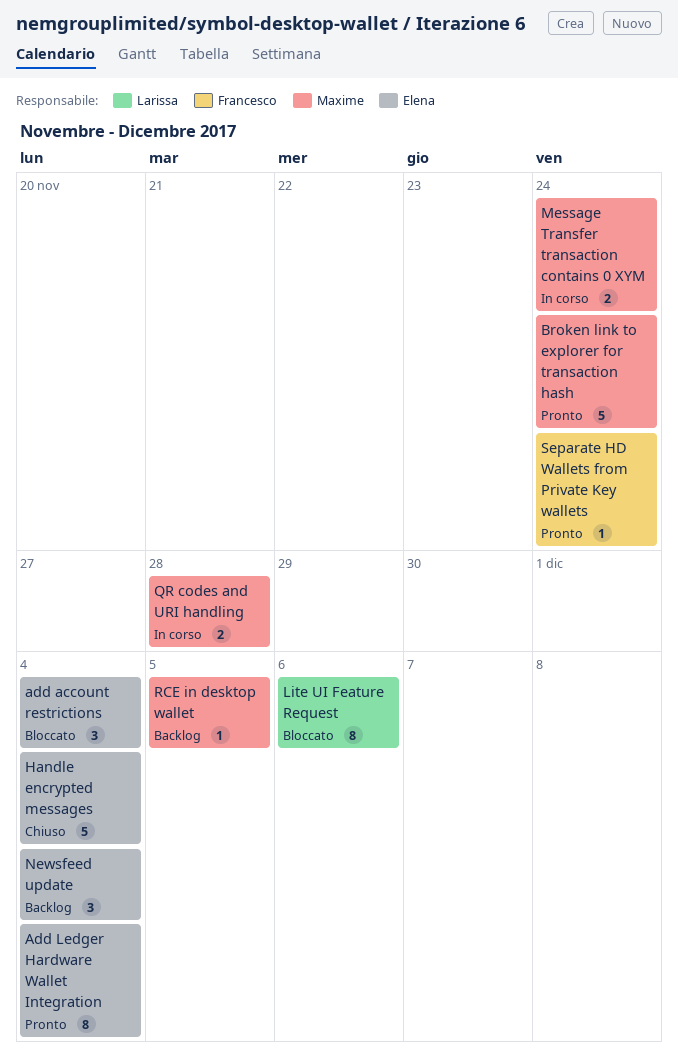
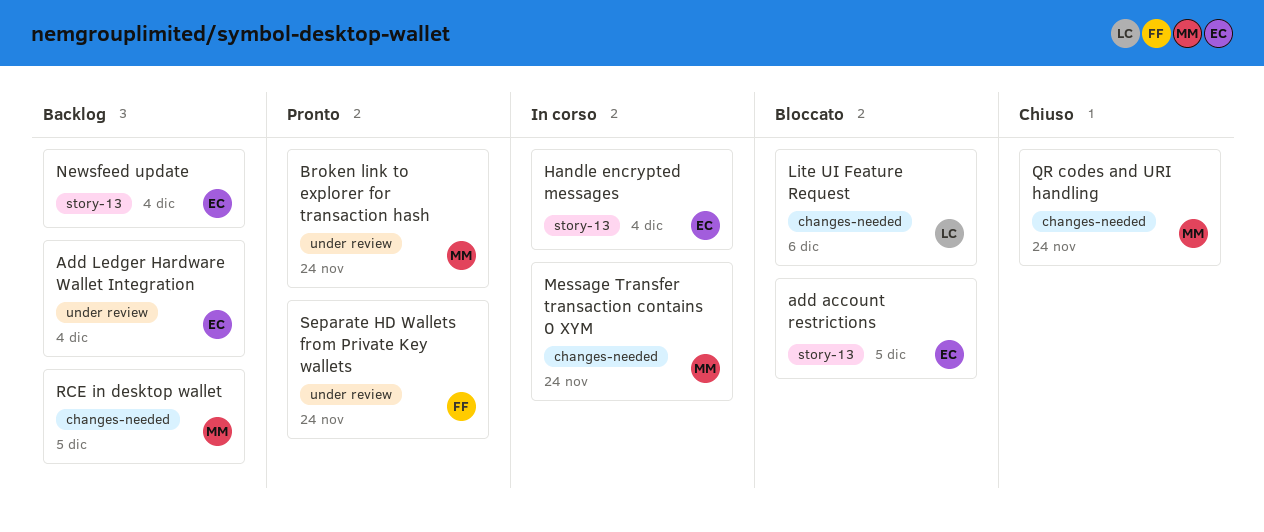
add account restrictions, due: Dec 4 -> Dec 5
Add Ledger Hardware Wallet Integration, status: Pronto -> Backlog
Handle encrypted messages, status: Chiuso -> In corso
QR codes and URI handling, status: In corso -> Chiuso
QR codes and URI handling, due: Nov 28 -> Nov 24

